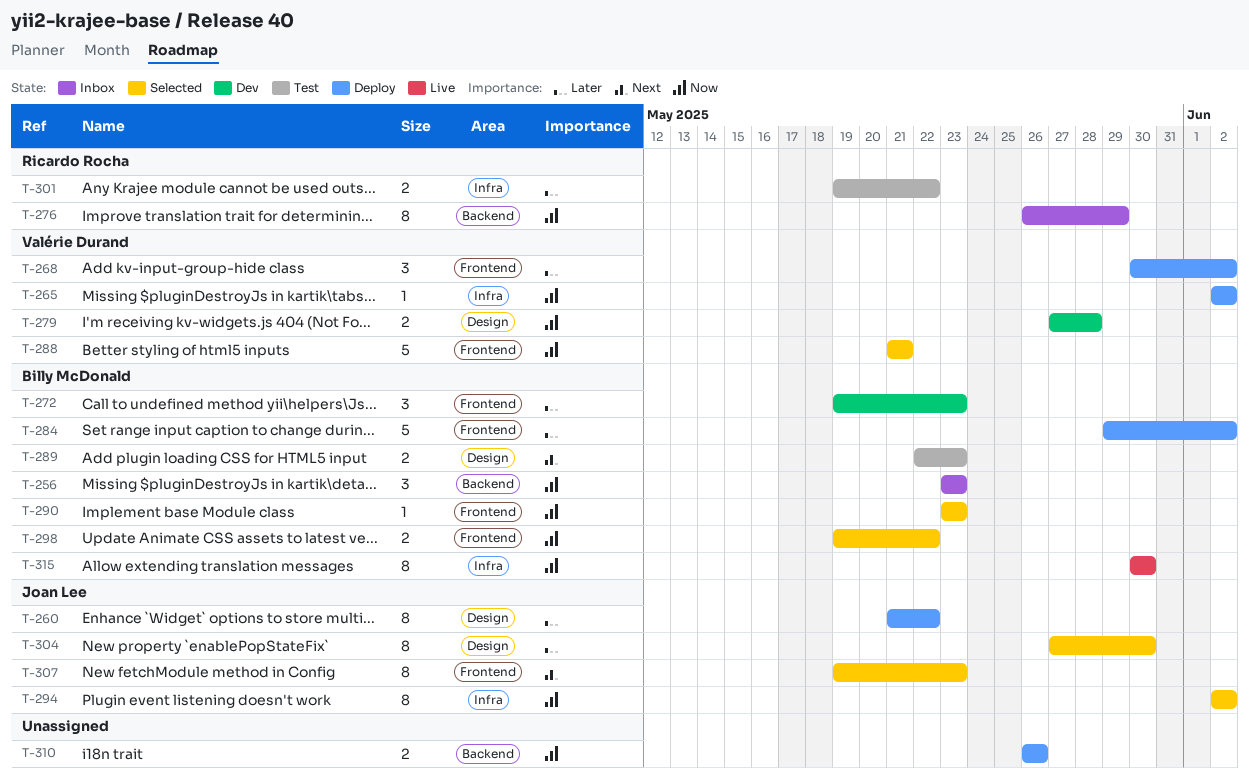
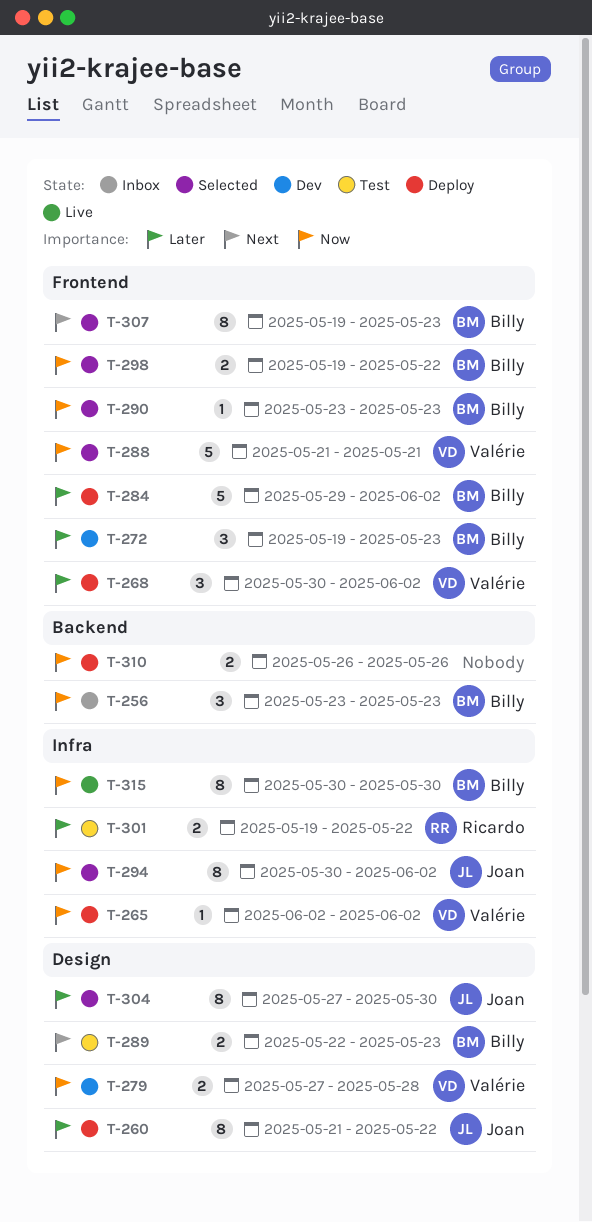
T-276: present -> none
T-294, start: Jun 2 -> May 30
T-307, owner: Joan Lee -> Billy McDonald

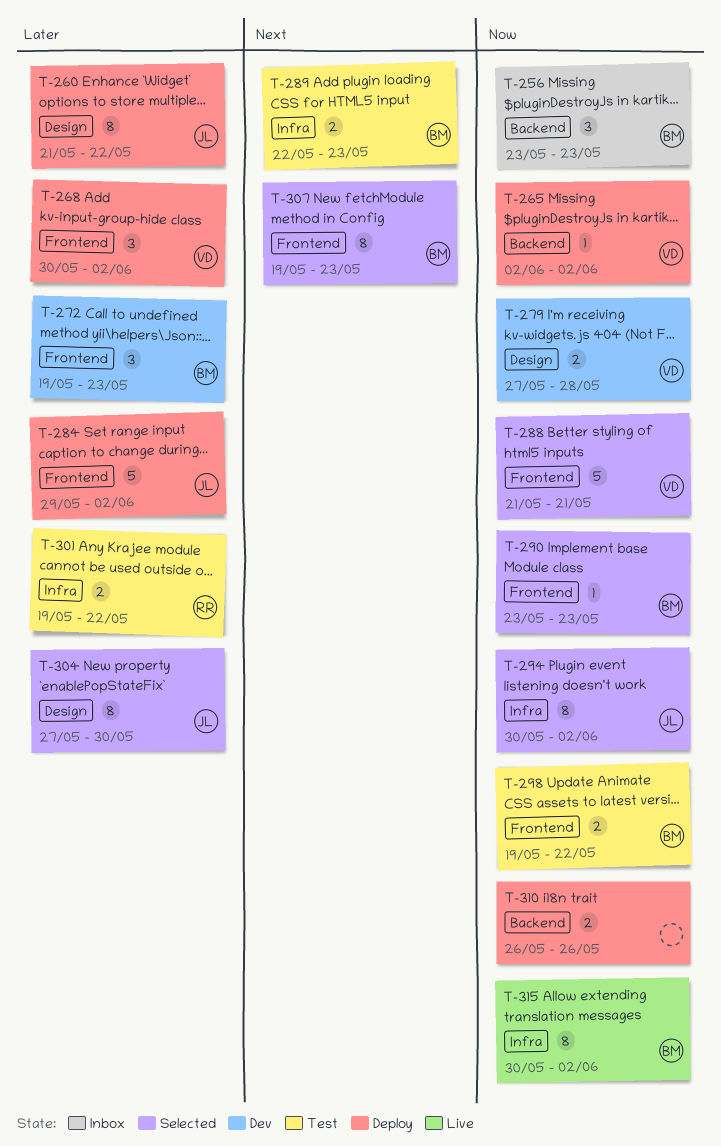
T-265, label: Infra -> Backend
T-284, owner: Billy -> Joan
T-289, label: Design -> Infra
T-298, status: Selected -> Test
T-315, due: May 30 -> Jun 2

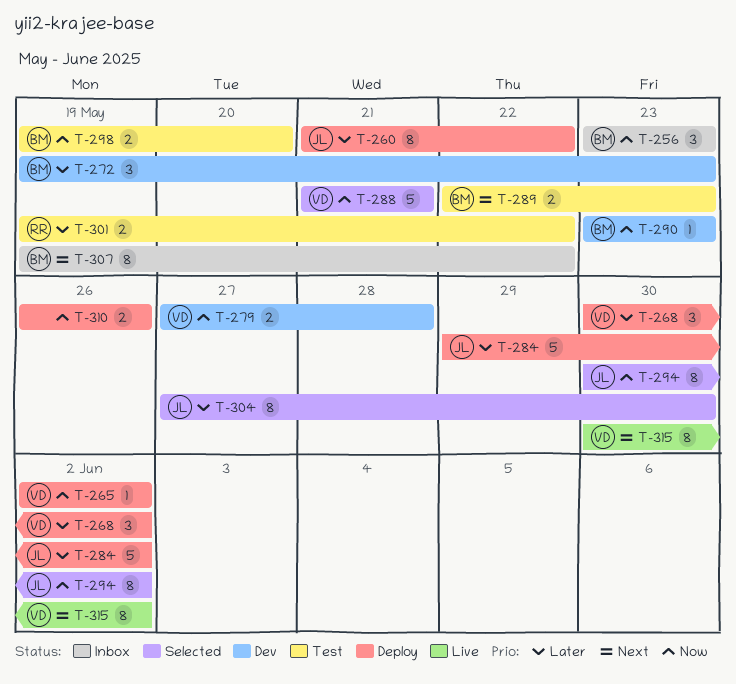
T-290, status: Selected -> Dev
T-298, due: May 22 -> May 20
T-307, status: Selected -> Inbox
T-307, due: May 23 -> May 22
T-315, owner: BM -> VD
T-315, priority: Now -> Next

